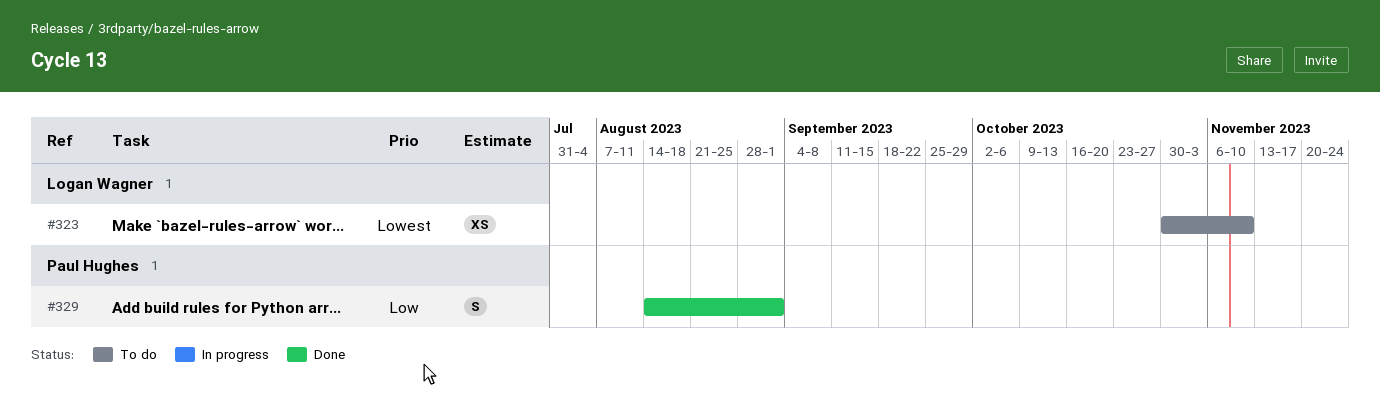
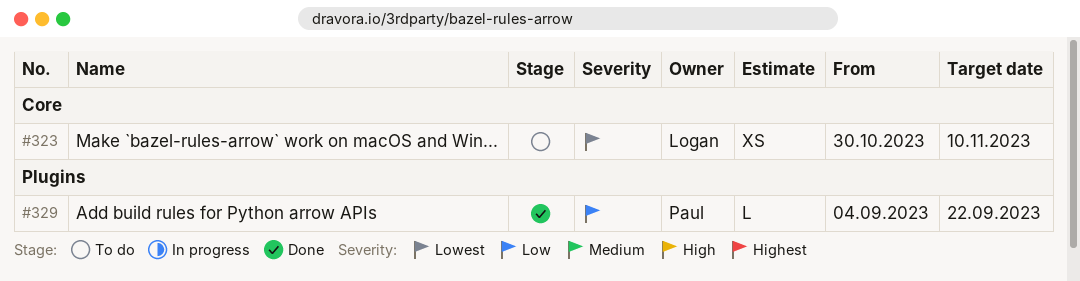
#329, estimate: S -> L
#329, start: Aug 14 -> Sep 4
#329, due: Sep 1 -> Sep 22

